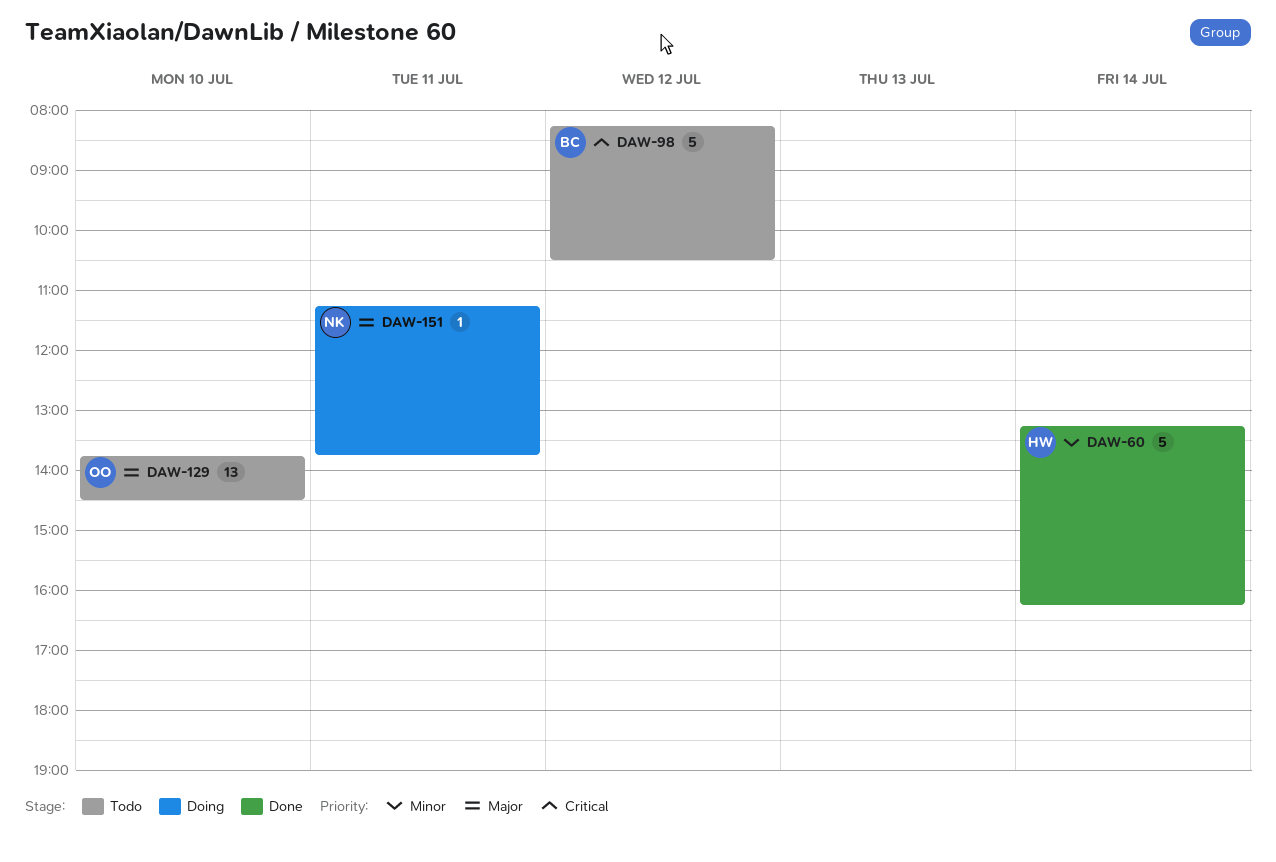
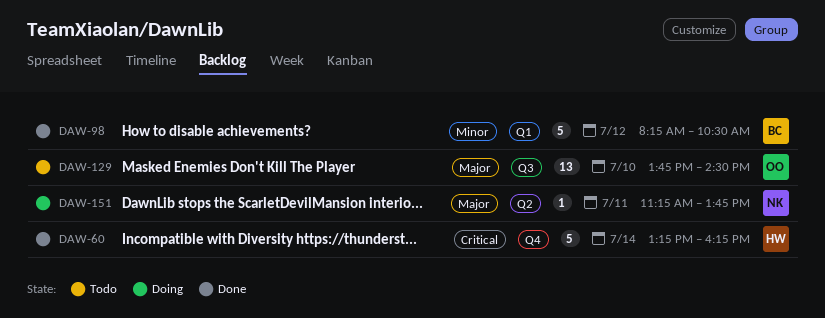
DAW-60, priority: Minor -> Critical
DAW-98, status: Todo -> Done
DAW-98, priority: Critical -> Minor

